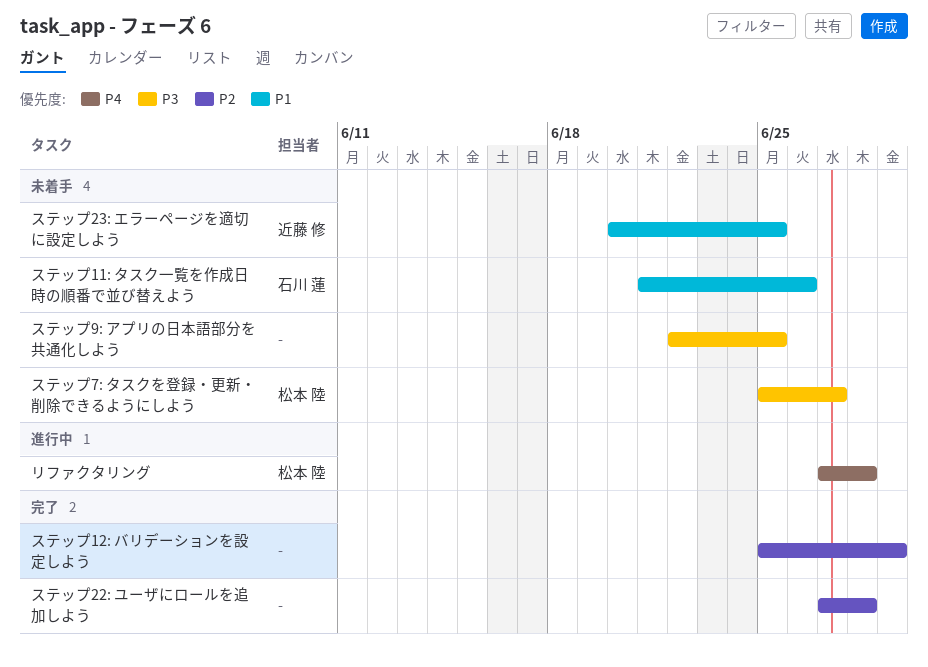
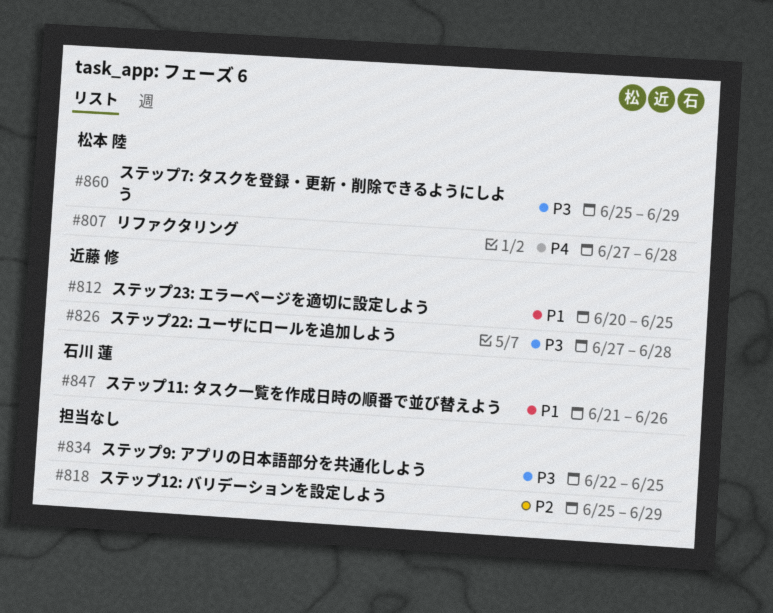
ステップ22: ユーザにロールを追加しよう, owner: none -> 近藤 修
ステップ22: ユーザにロールを追加しよう, priority: P2 -> P3
ステップ7: タスクを登録・更新・削除できるようにしよう, due: Jun 27 -> Jun 29

